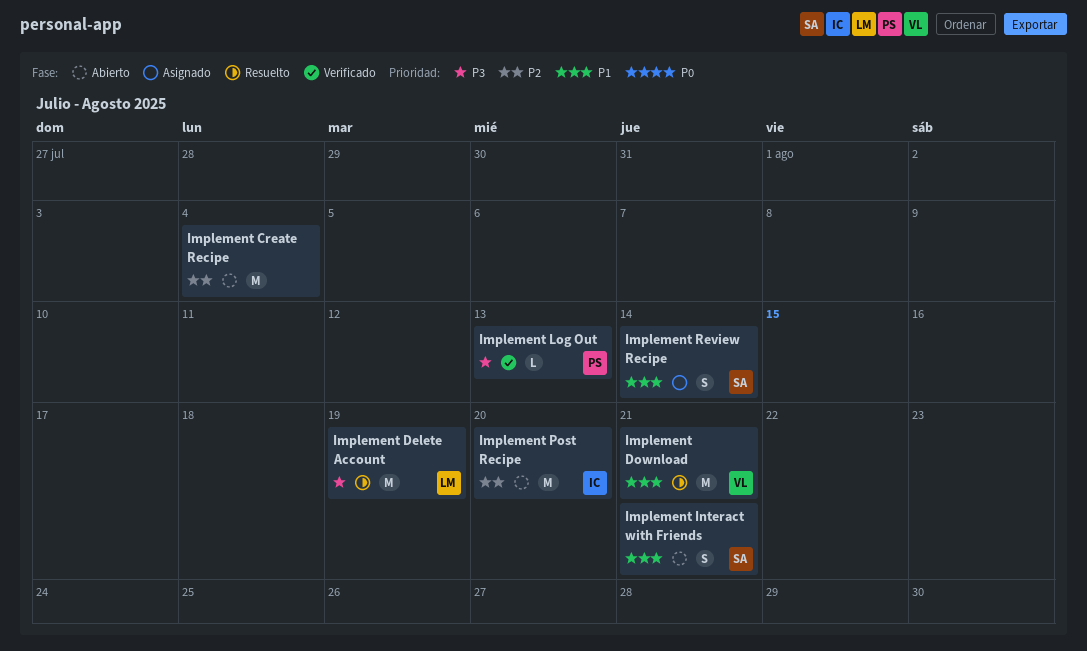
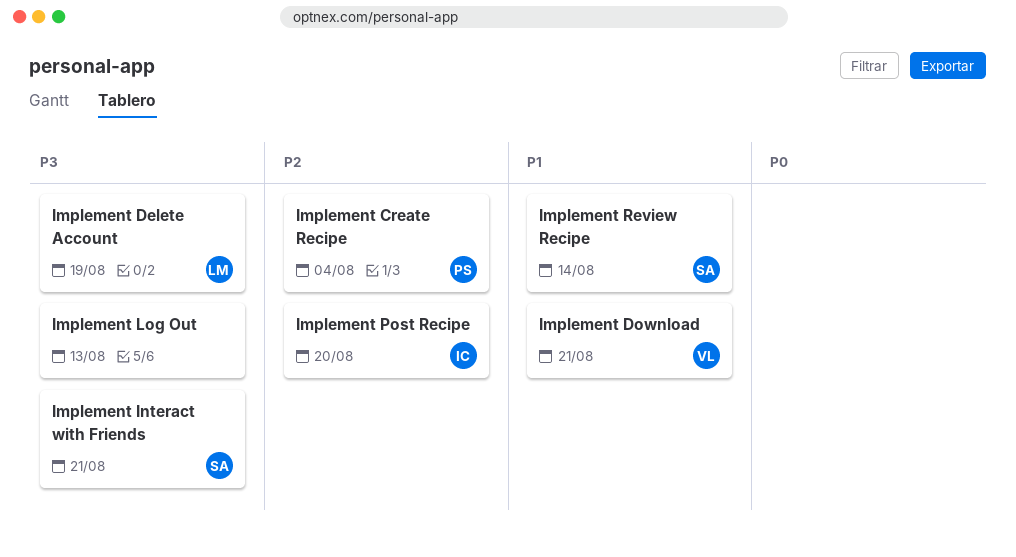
Implement Create Recipe, owner: none -> PS
Implement Interact with Friends, priority: P1 -> P3
Implement Log Out, owner: PS -> none

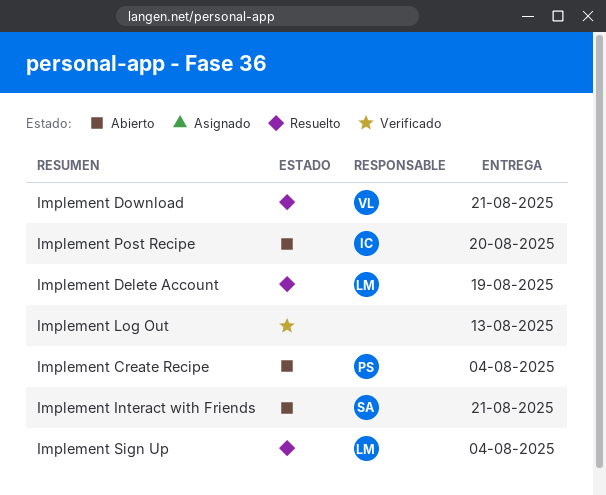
Implement Review Recipe: present -> none
Implement Sign Up: none -> present

